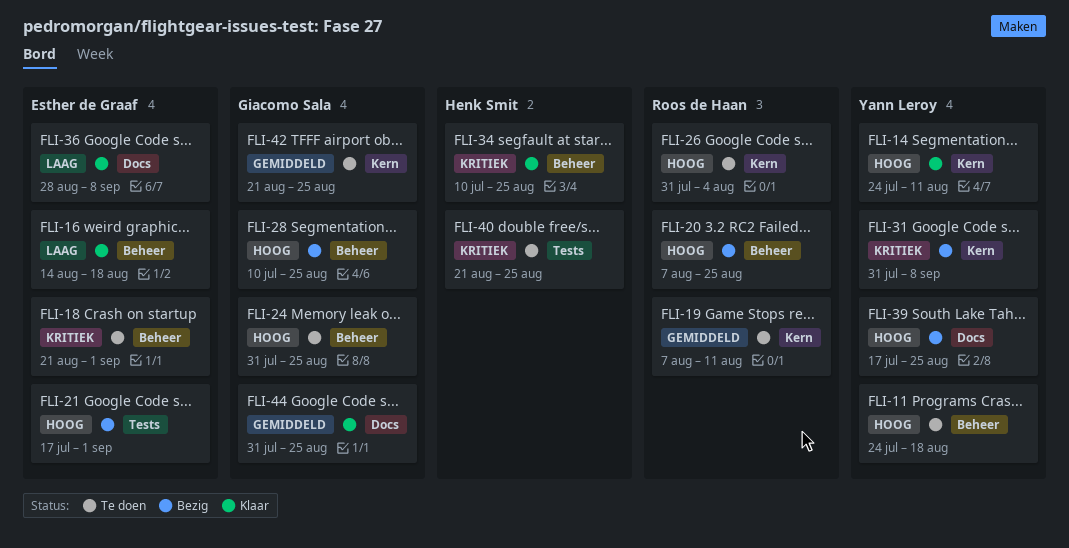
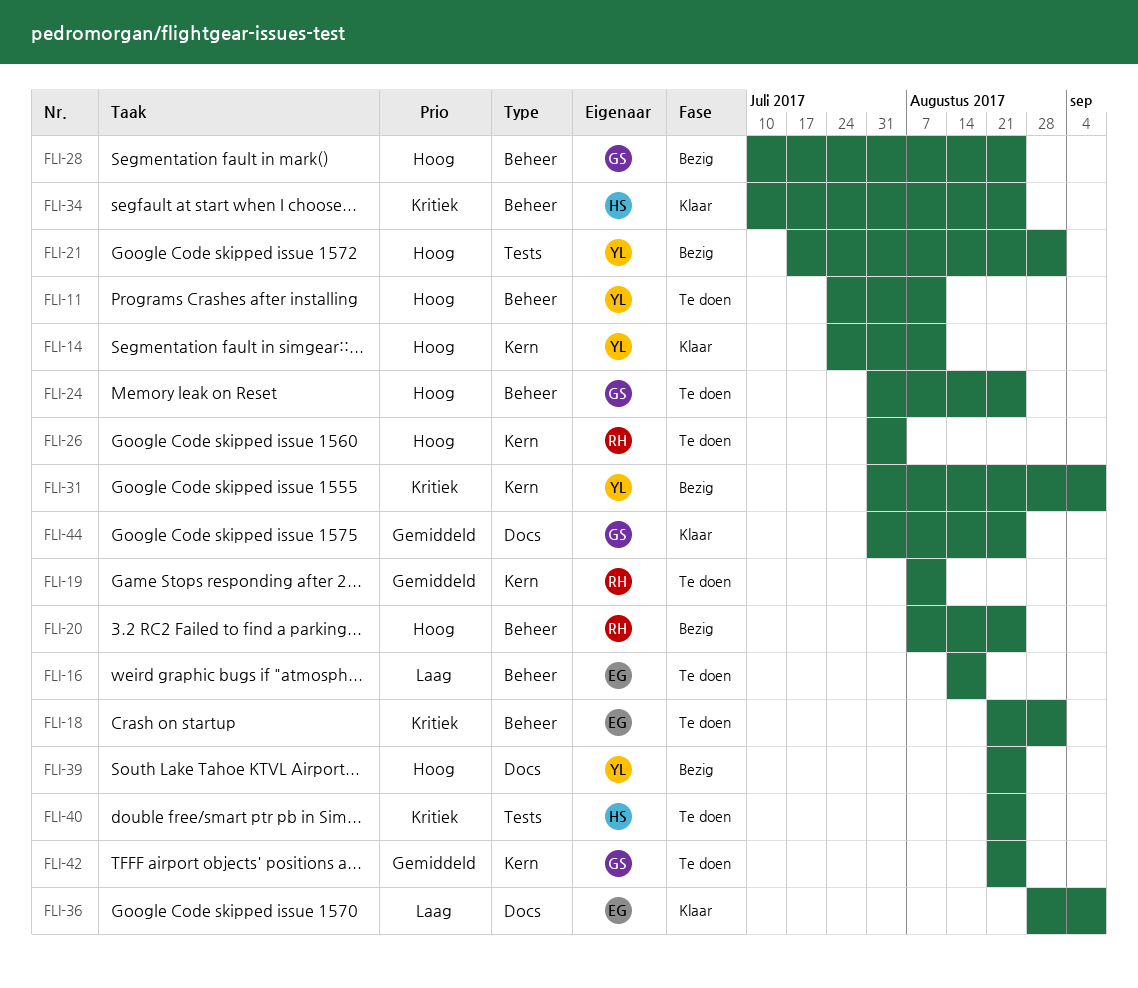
FLI-11, due: Aug 18 -> Aug 11
FLI-16, status: Klaar -> Te doen
FLI-21, owner: Esther de Graaf -> Yann Leroy
FLI-39, start: Jul 17 -> Aug 21

